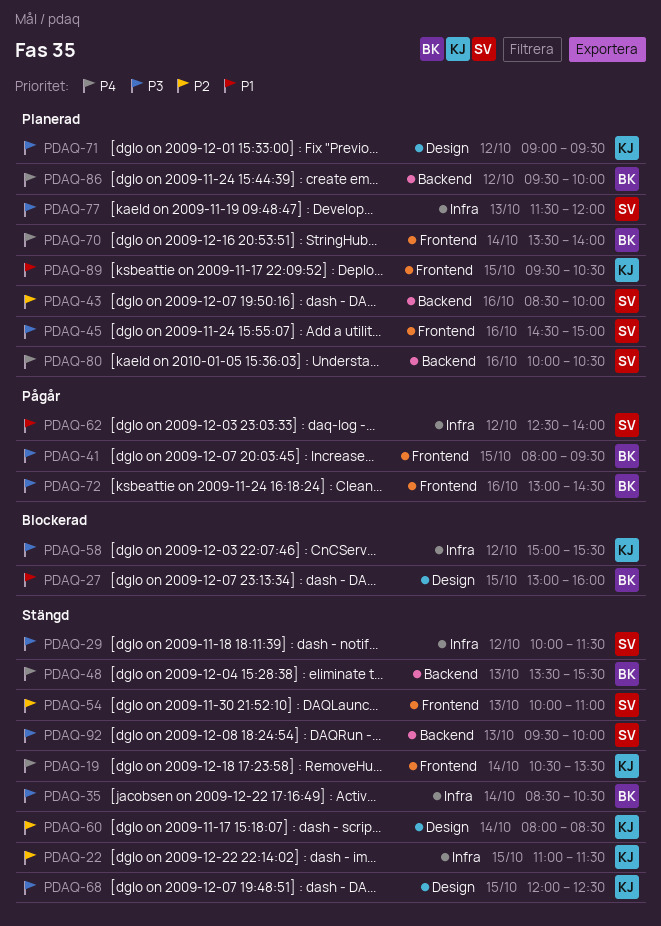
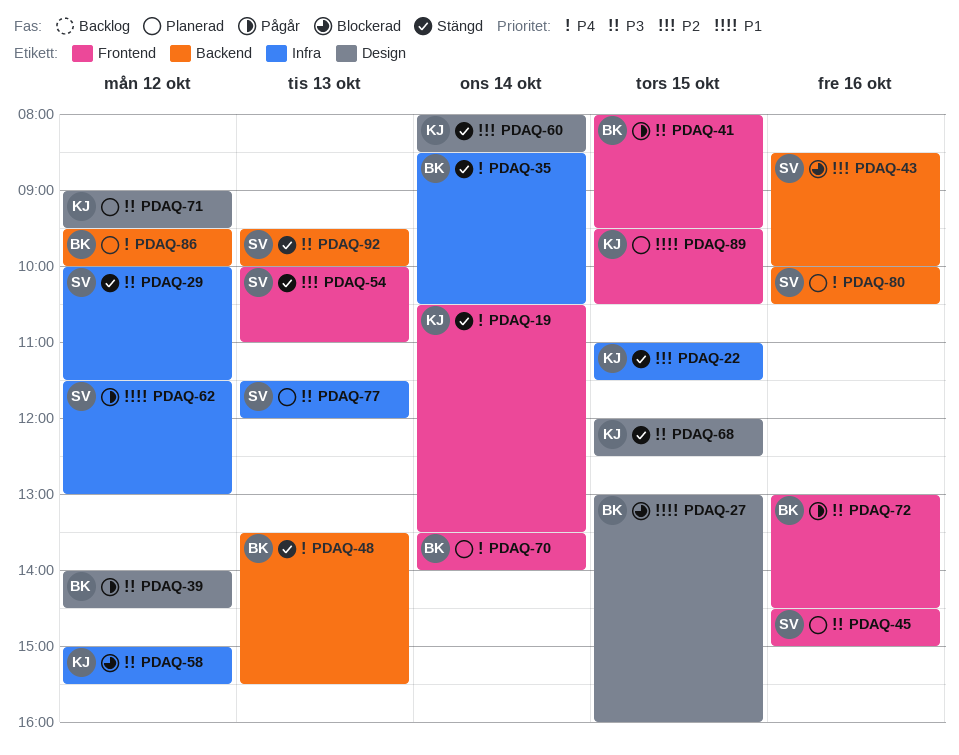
PDAQ-35, priority: P3 -> P4
PDAQ-39: none -> present
PDAQ-43, status: Planerad -> Blockerad
PDAQ-62, begins: 12:30 -> 11:30
PDAQ-62, ends: 14:00 -> 13:00

